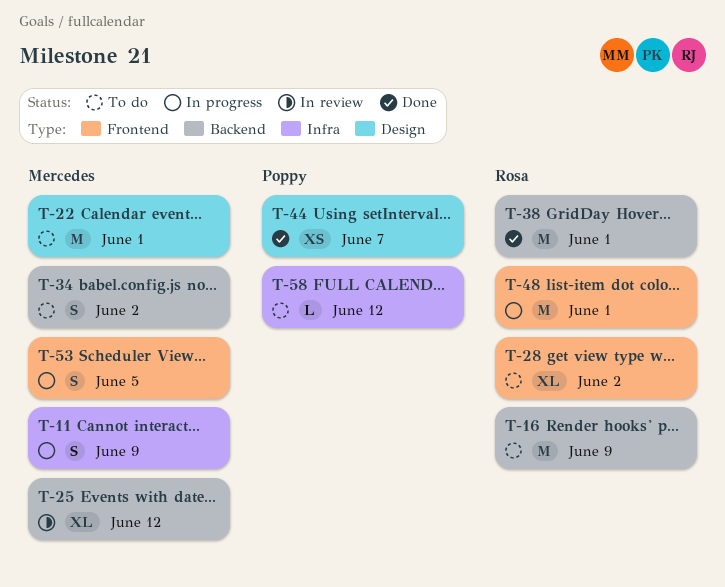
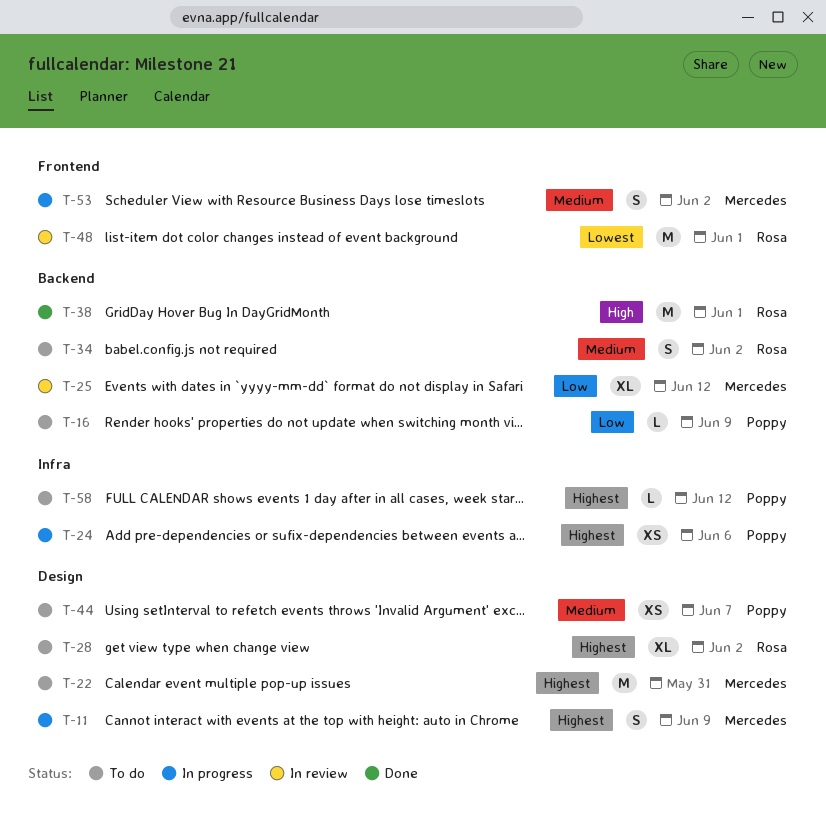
T-11, label: Infra -> Design
T-16, owner: Rosa -> Poppy
T-16, estimate: M -> L
T-22, due: Jun 1 -> May 31
T-24: none -> present
T-28, label: Frontend -> Design
T-34, owner: Mercedes -> Rosa
T-44, status: Done -> To do
T-48, status: In progress -> In review
T-53, due: Jun 5 -> Jun 2

